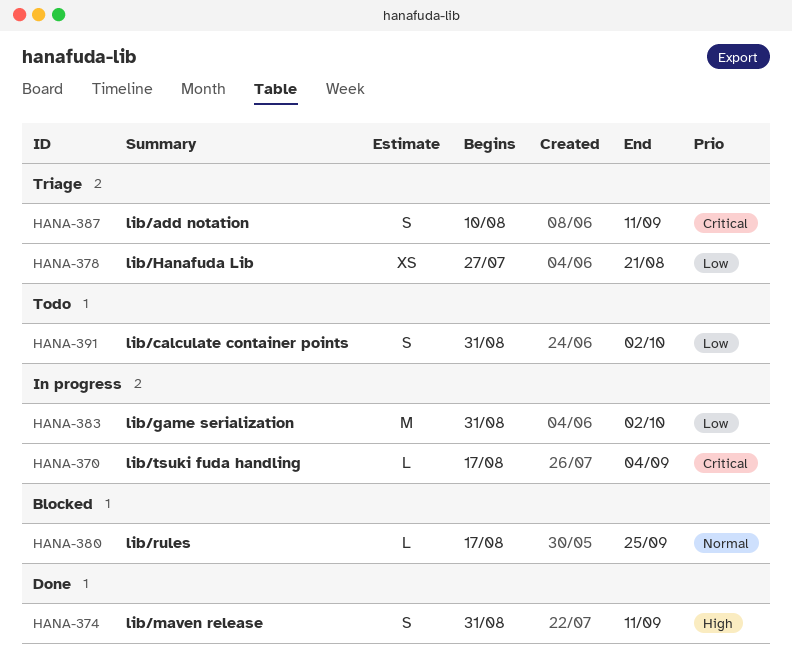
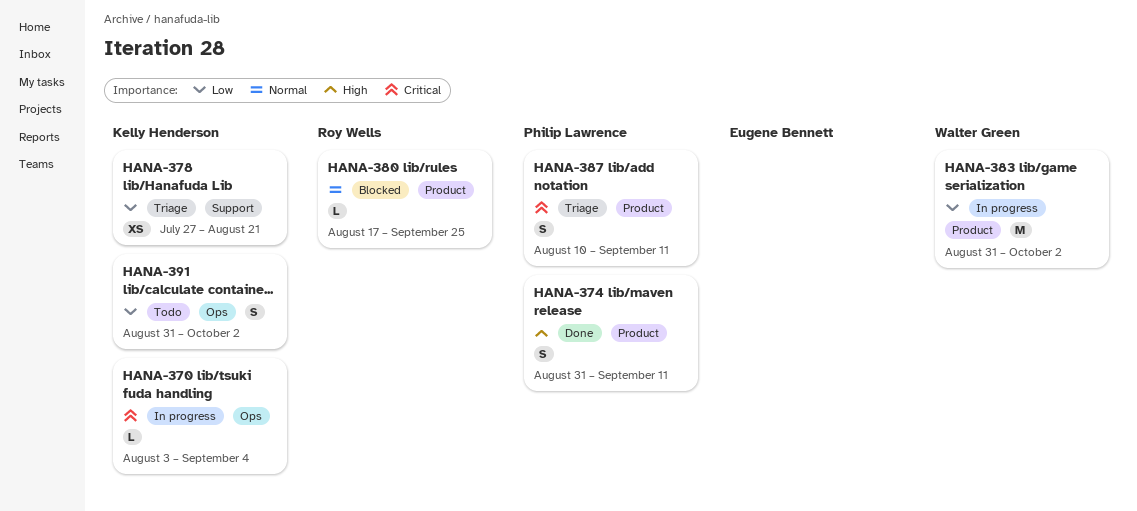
HANA-370, start: Aug 17 -> Aug 3

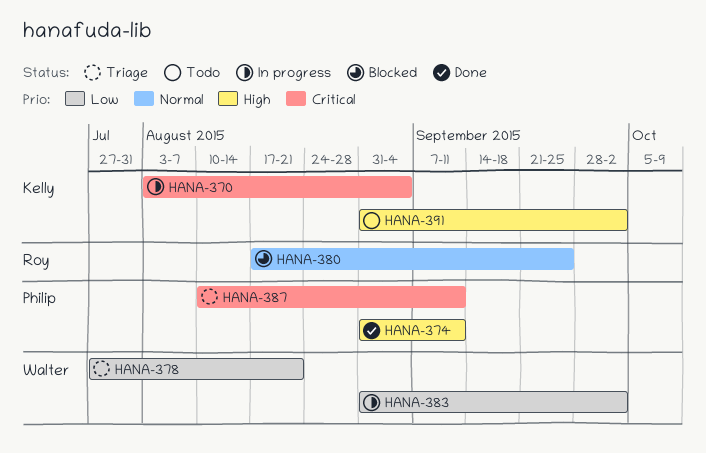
HANA-378, owner: Kelly Henderson -> Walter Green
HANA-391, priority: Low -> High

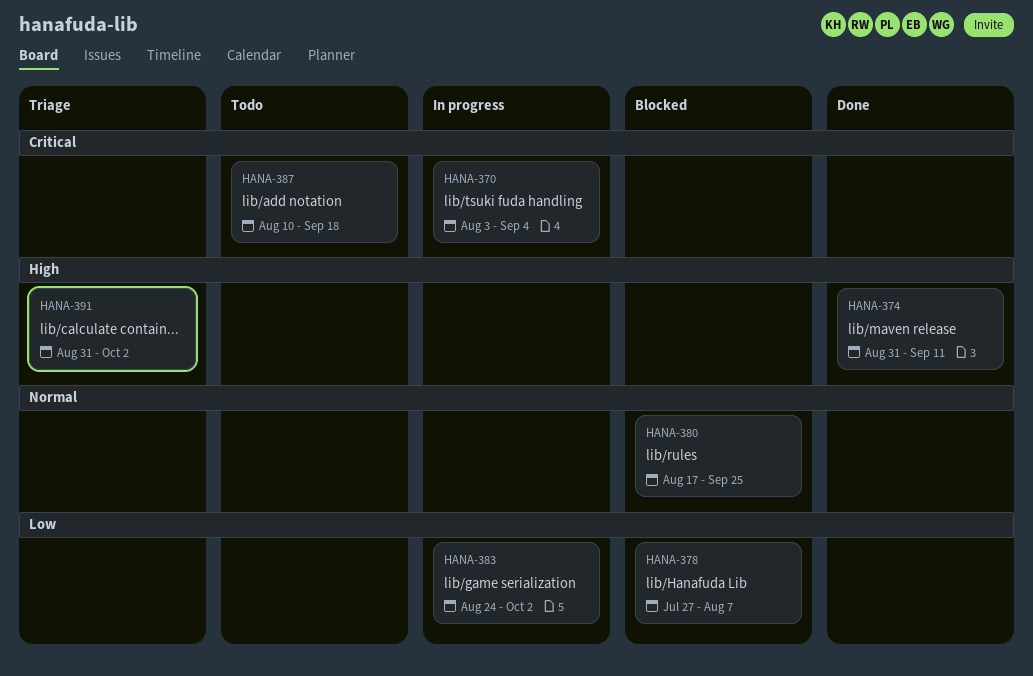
HANA-378, status: Triage -> Blocked
HANA-378, due: Aug 21 -> Aug 7
HANA-383, start: Aug 31 -> Aug 24
HANA-387, status: Triage -> Todo
HANA-387, due: Sep 11 -> Sep 18
HANA-391, status: Todo -> Triage

